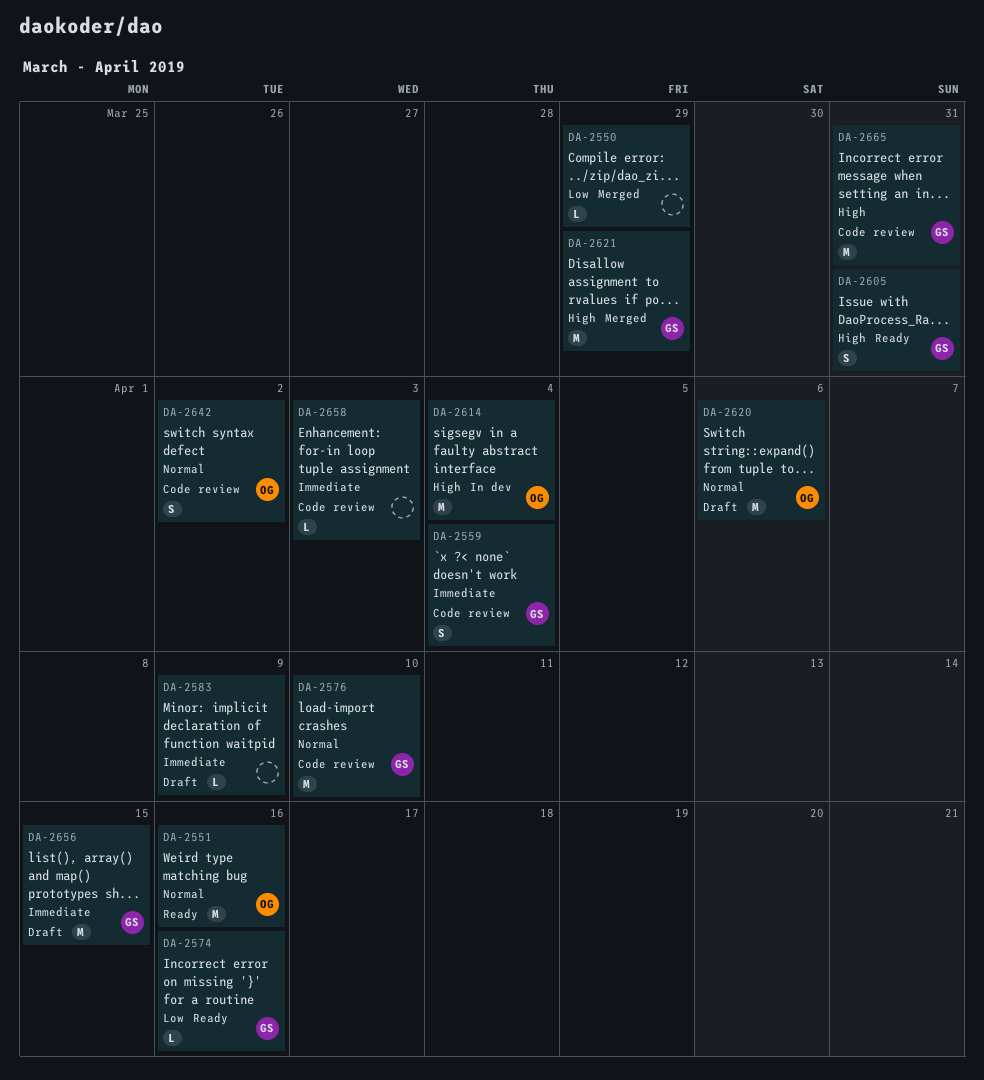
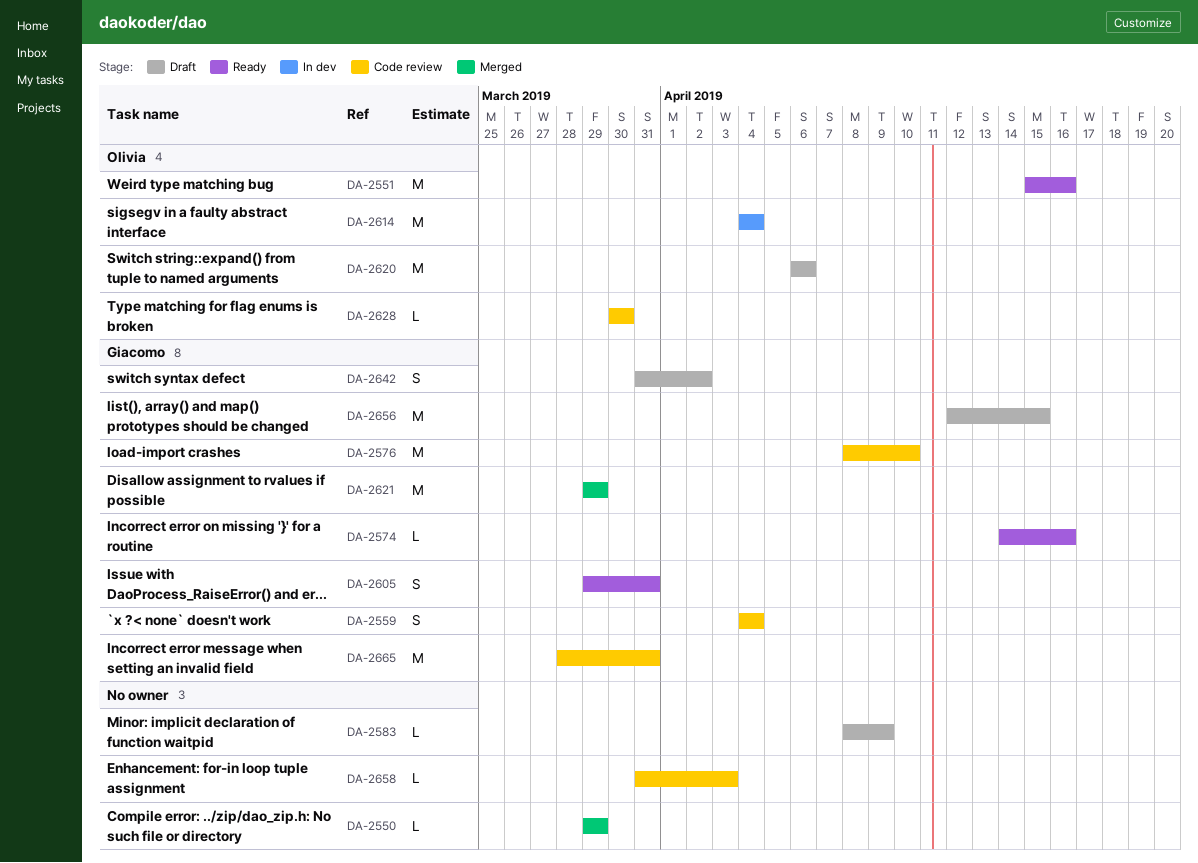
DA-2628: none -> present
DA-2642, status: Code review -> Draft
DA-2642, owner: Olivia -> Giacomo

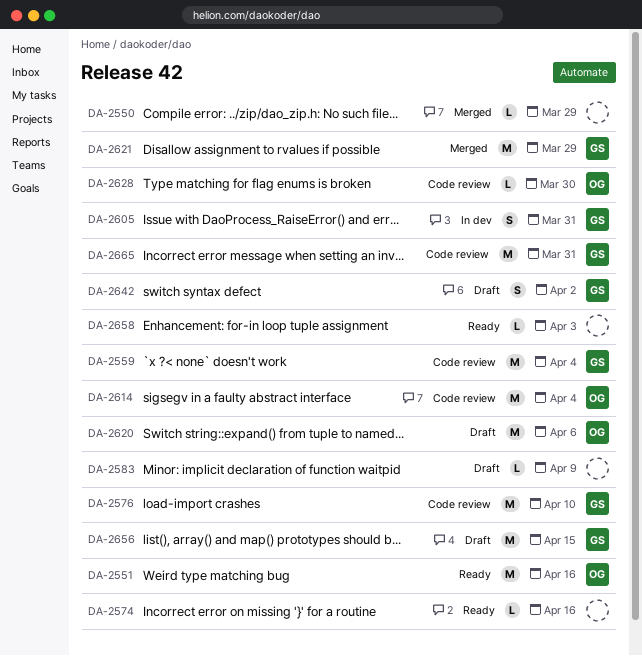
DA-2559, estimate: S -> M
DA-2574, owner: Giacomo -> none
DA-2605, status: Ready -> In dev
DA-2614, status: In dev -> Code review
DA-2658, status: Code review -> Ready

